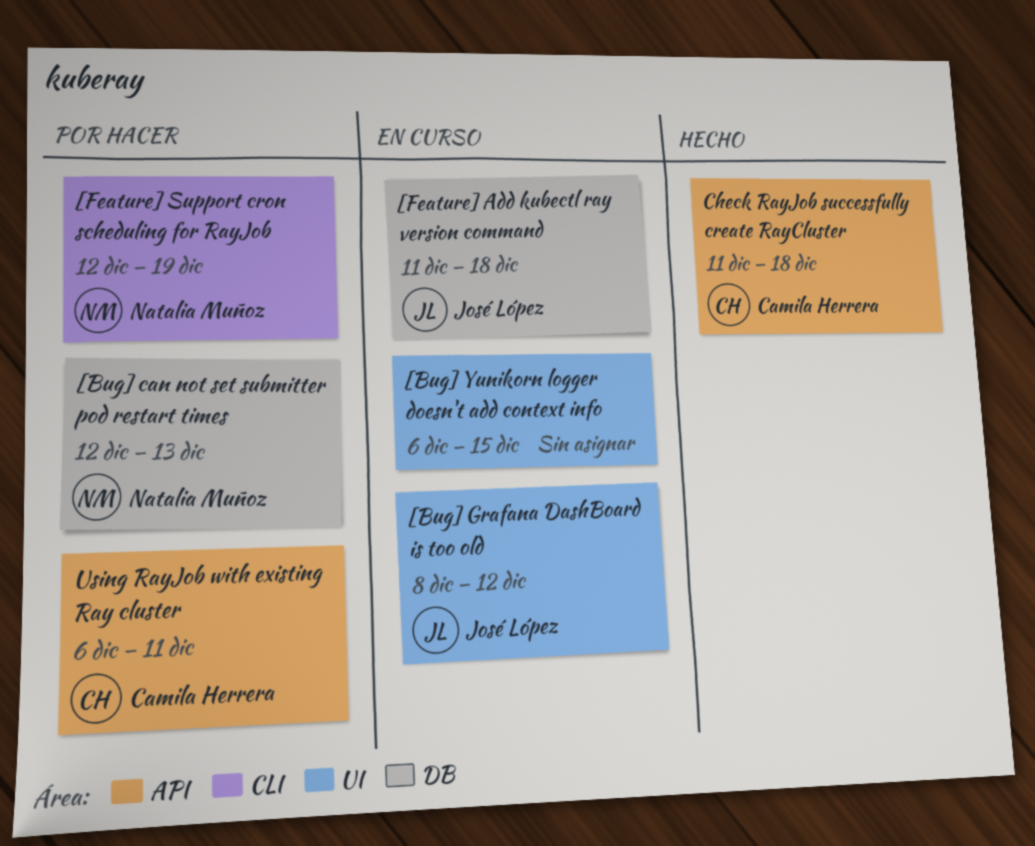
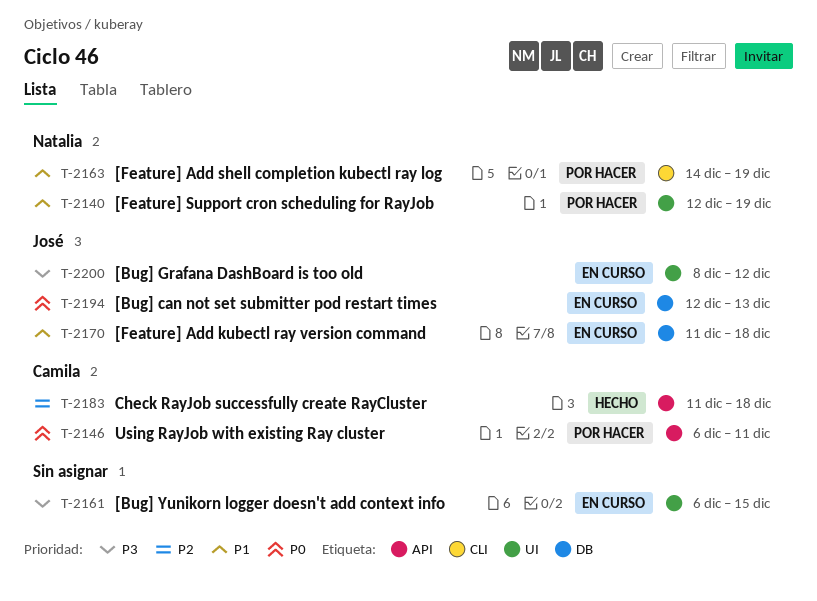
[Bug] can not set submitter pod restart times, status: Por hacer -> En curso
[Bug] can not set submitter pod restart times, owner: Natalia Muñoz -> José López
[Feature] Add shell completion kubectl ray log: none -> present
[Feature] Support cron scheduling for RayJob, label: CLI -> UI

